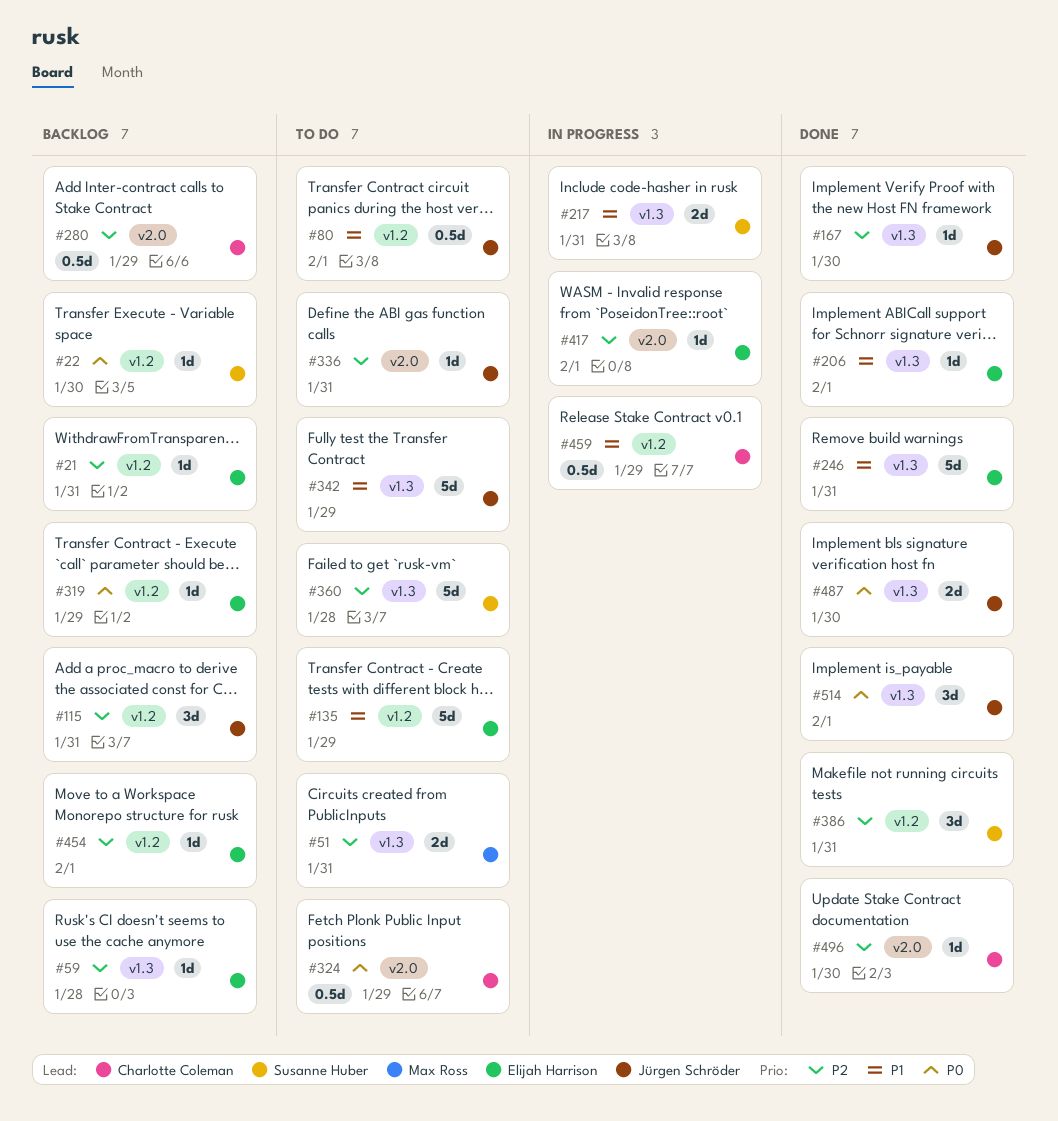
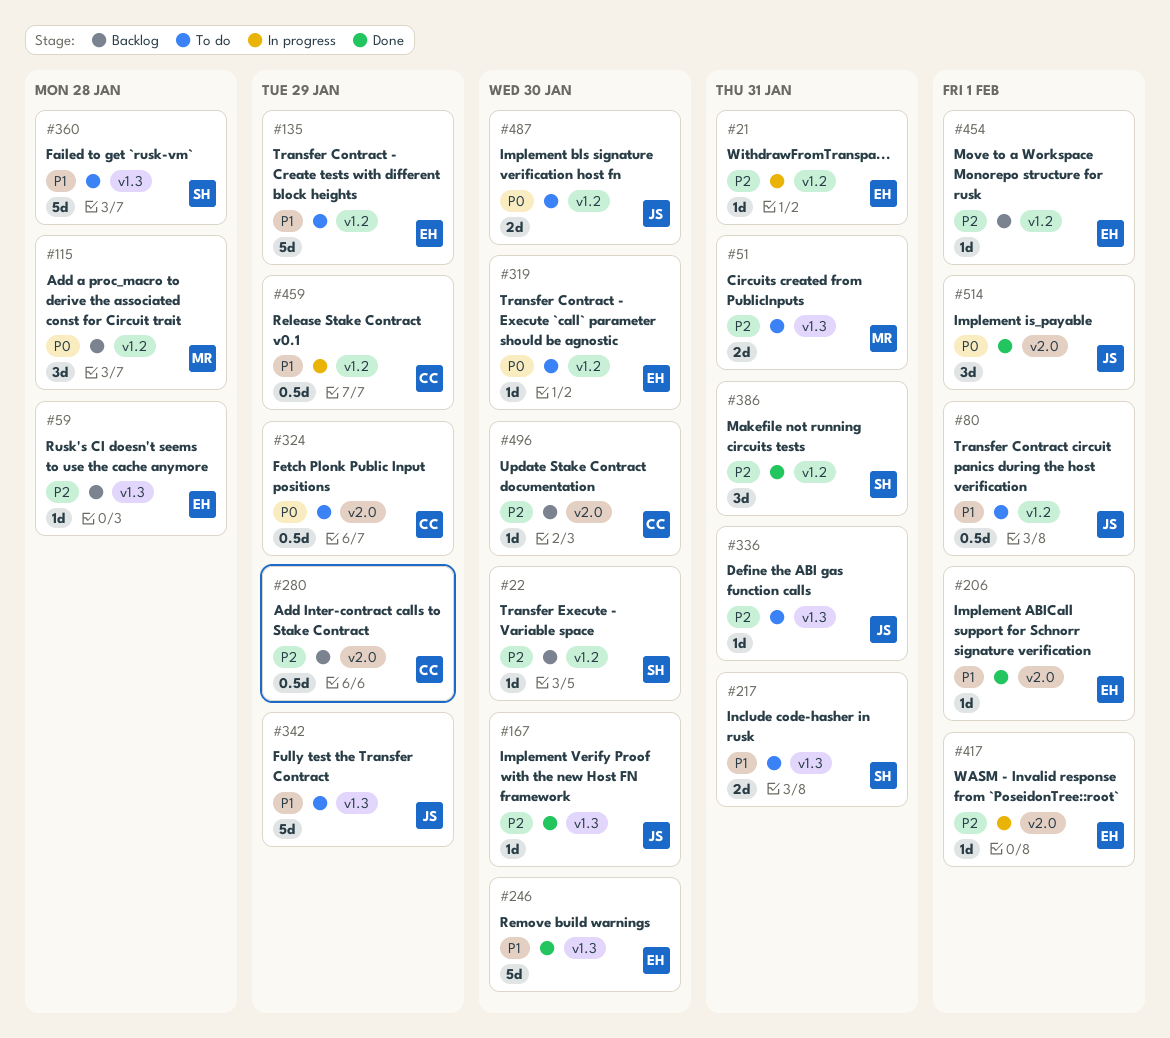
#21, status: Backlog -> In progress
#22, priority: P0 -> P2
#115, owner: Jürgen Schröder -> Max Ross
#115, priority: P2 -> P0
#115, due: Jan 31 -> Jan 28
#206, label: v1.3 -> v2.0
#217, status: In progress -> To do
#246, due: Jan 31 -> Jan 30
#319, status: Backlog -> To do
#319, due: Jan 29 -> Jan 30
#336, label: v2.0 -> v1.3
#360, priority: P2 -> P1
#487, status: Done -> To do
#487, label: v1.3 -> v1.2
#496, status: Done -> Backlog
#514, label: v1.3 -> v2.0

